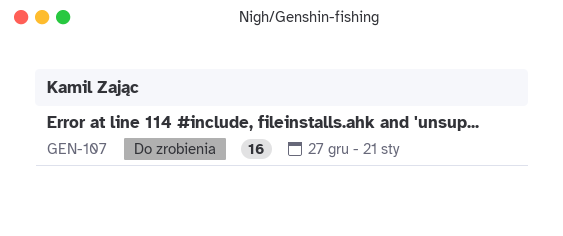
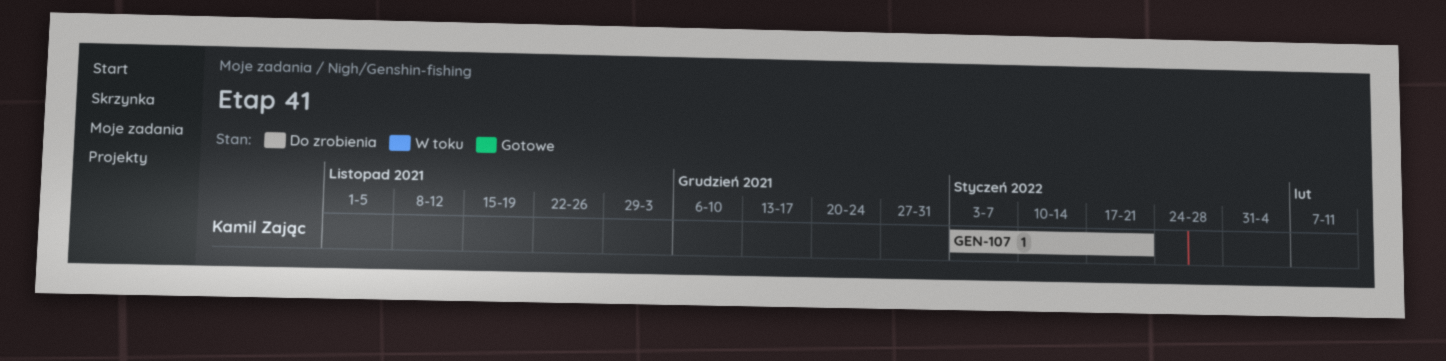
GEN-107, estimate: 16 -> 1
GEN-107, start: Dec 27 -> Jan 3

